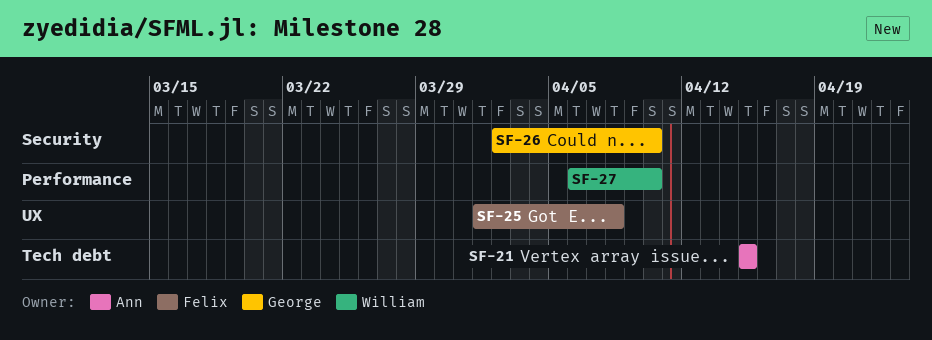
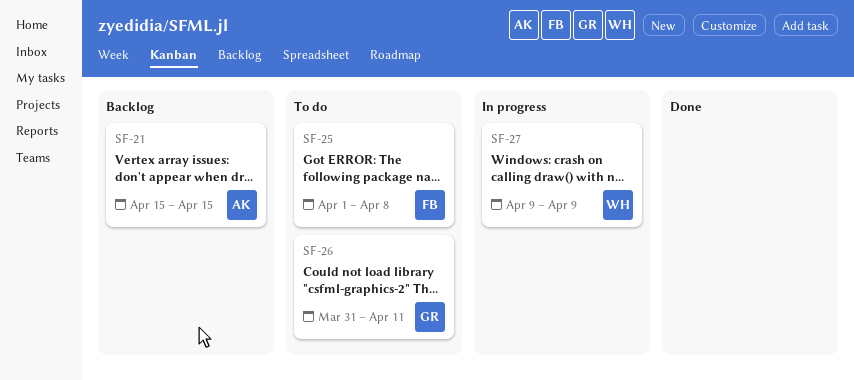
SF-26, start: Apr 2 -> Mar 31
SF-26, due: Apr 10 -> Apr 11
SF-27, start: Apr 6 -> Apr 9
SF-27, due: Apr 10 -> Apr 9

